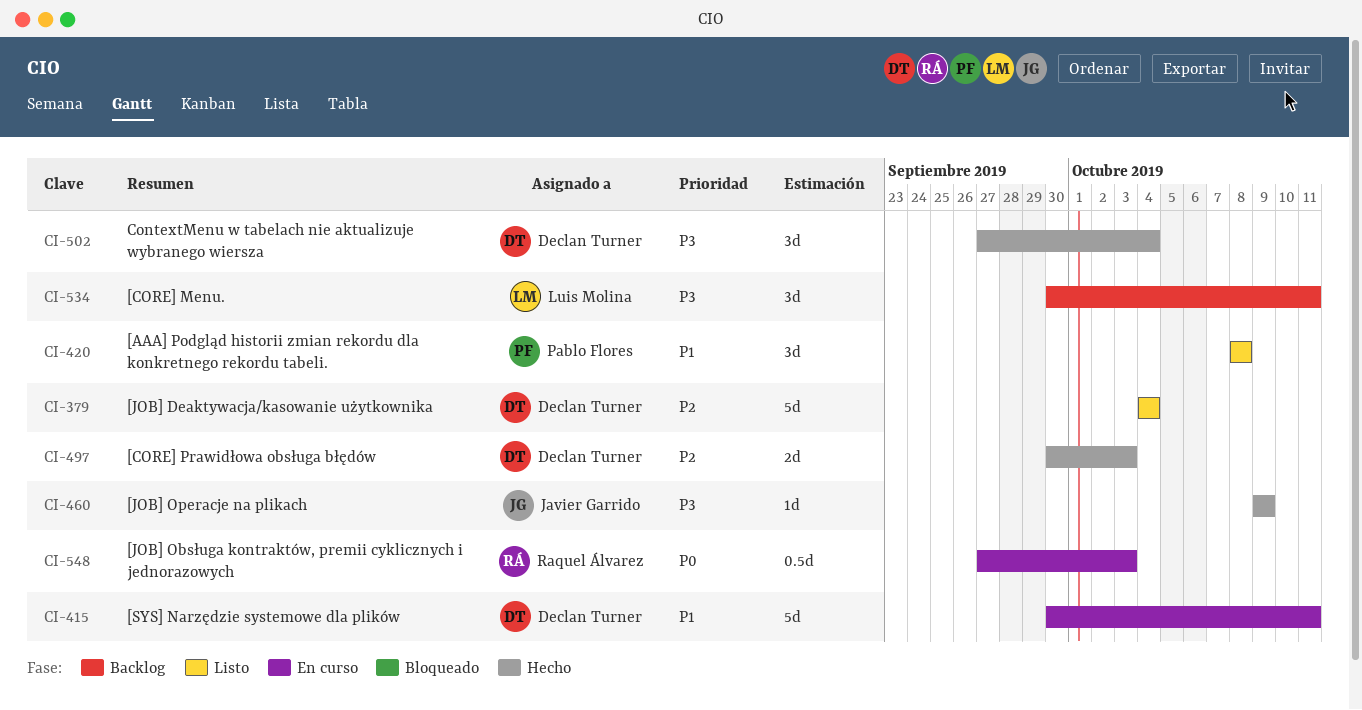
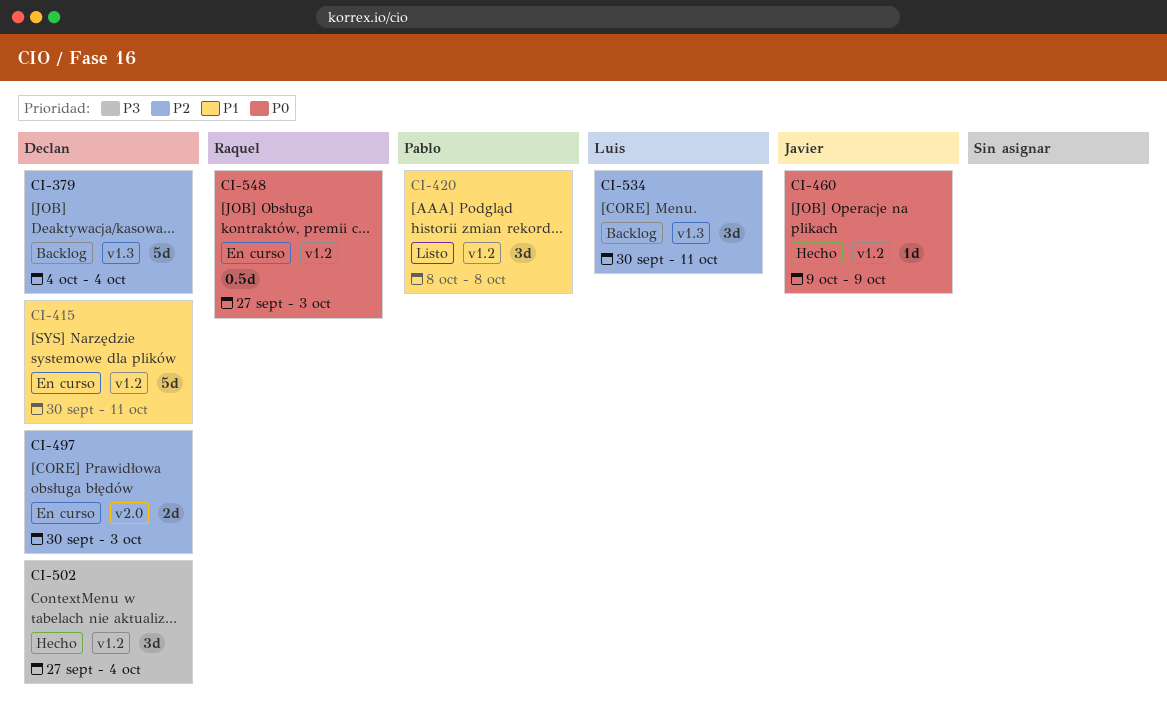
CI-379, status: Listo -> Backlog
CI-460, priority: P3 -> P0
CI-497, status: Hecho -> En curso
CI-534, priority: P3 -> P2

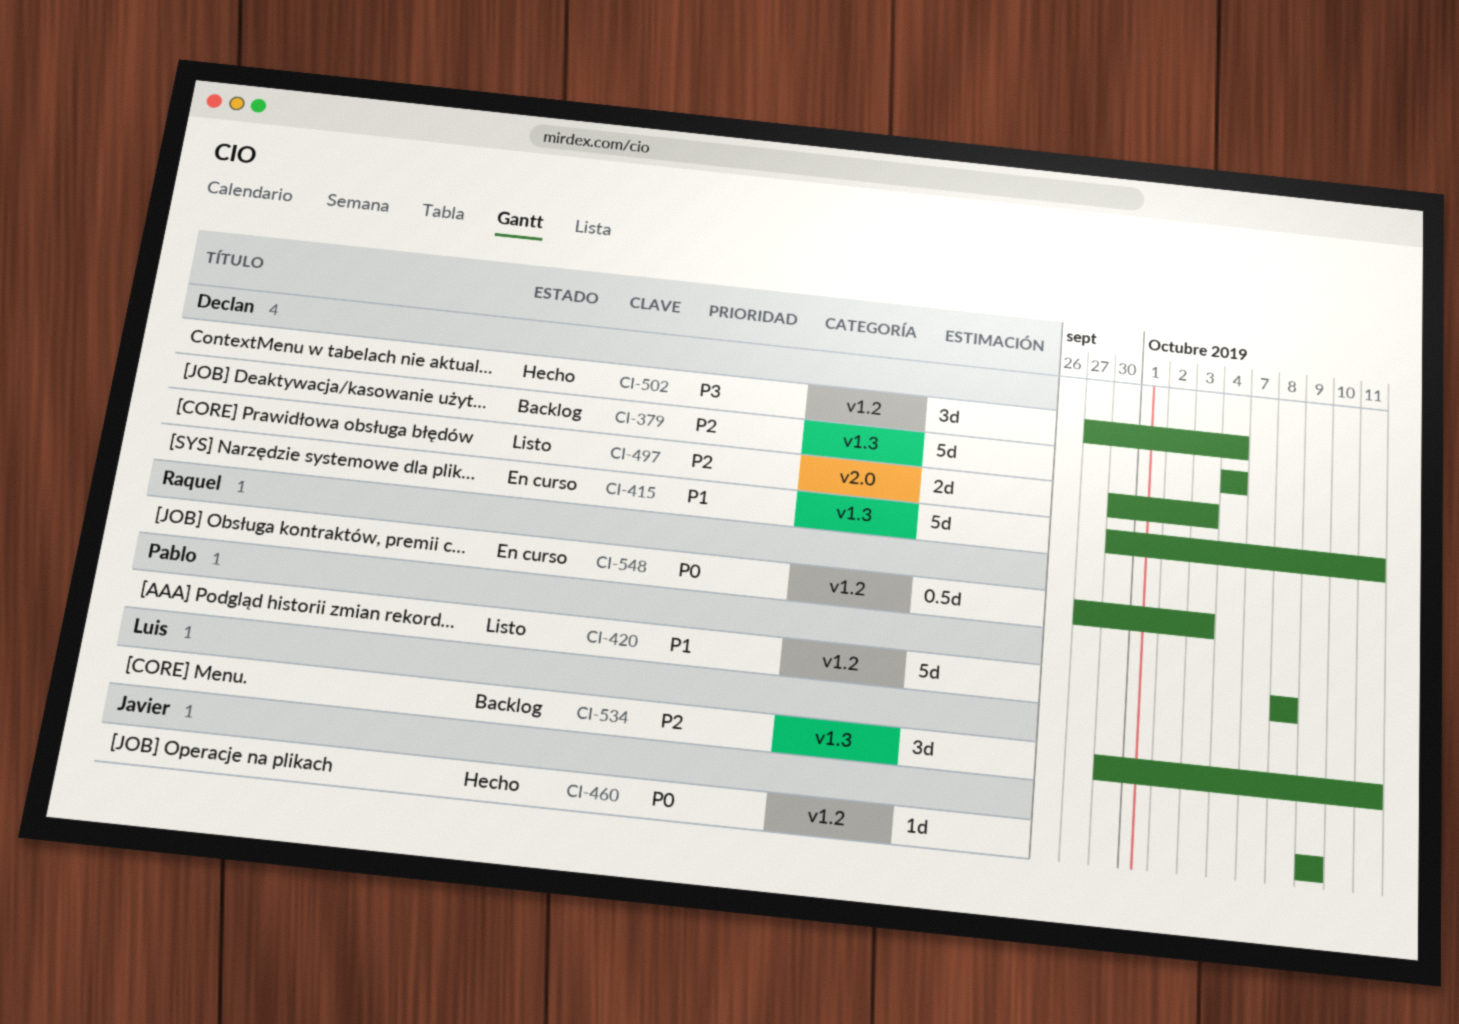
CI-415, label: v1.2 -> v1.3
CI-420, estimate: 3d -> 5d
CI-497, status: En curso -> Listo

